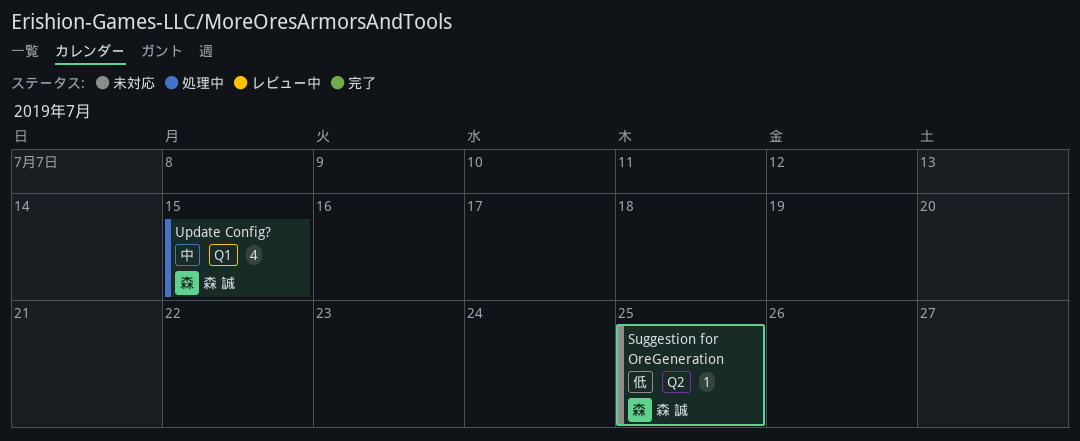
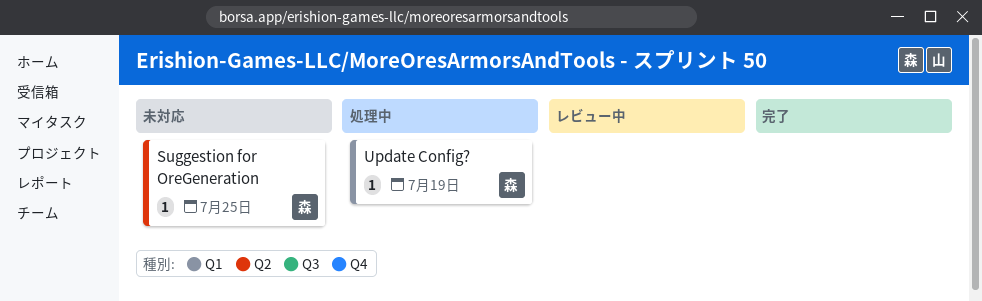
Update Config?, estimate: 4 -> 1
Update Config?, due: Jul 15 -> Jul 19

